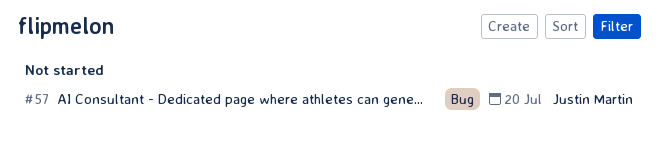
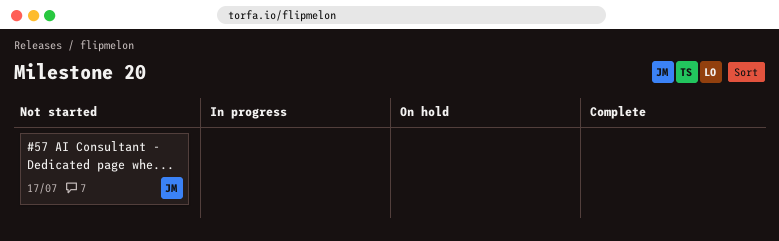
#57, due: Jul 20 -> Jul 17

